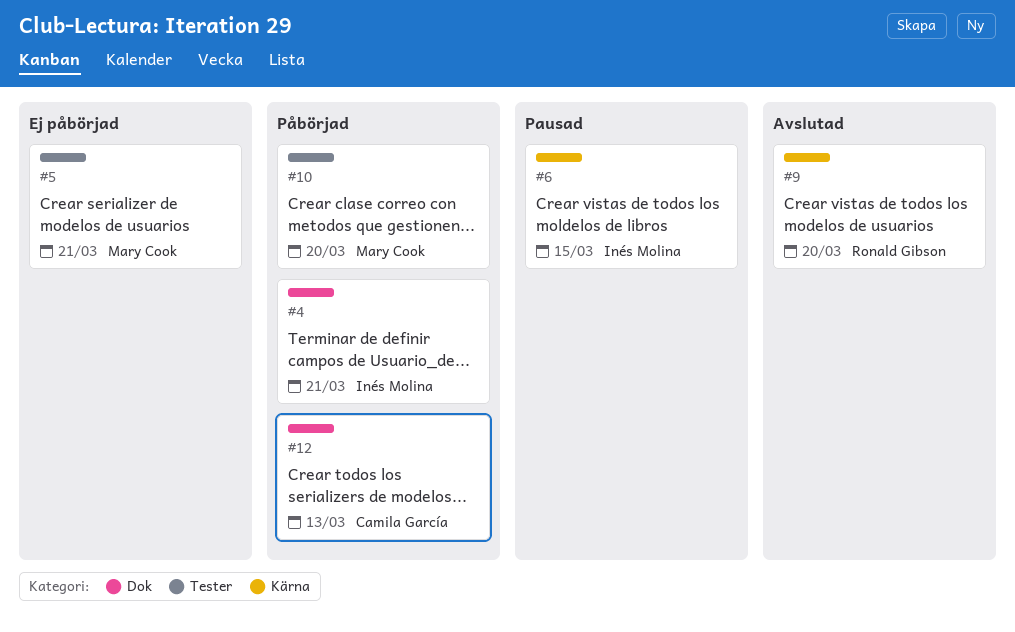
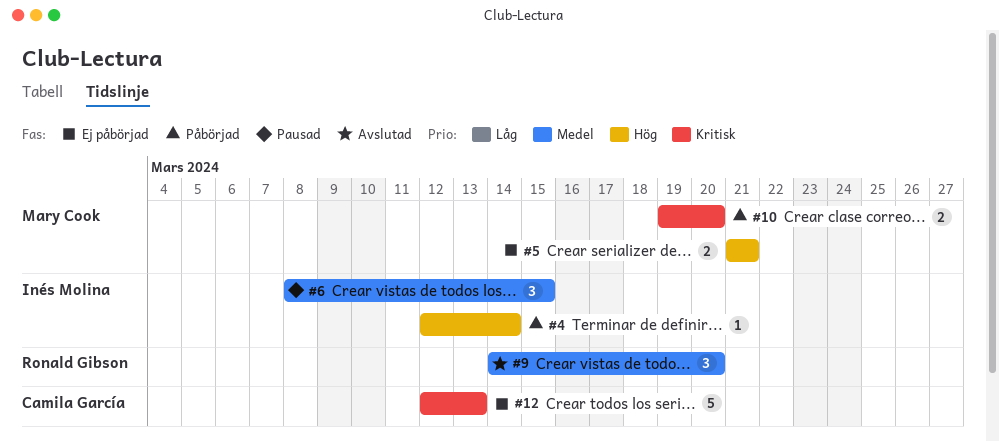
#4, due: Mar 21 -> Mar 14
#12, status: Påbörjad -> Ej påbörjad

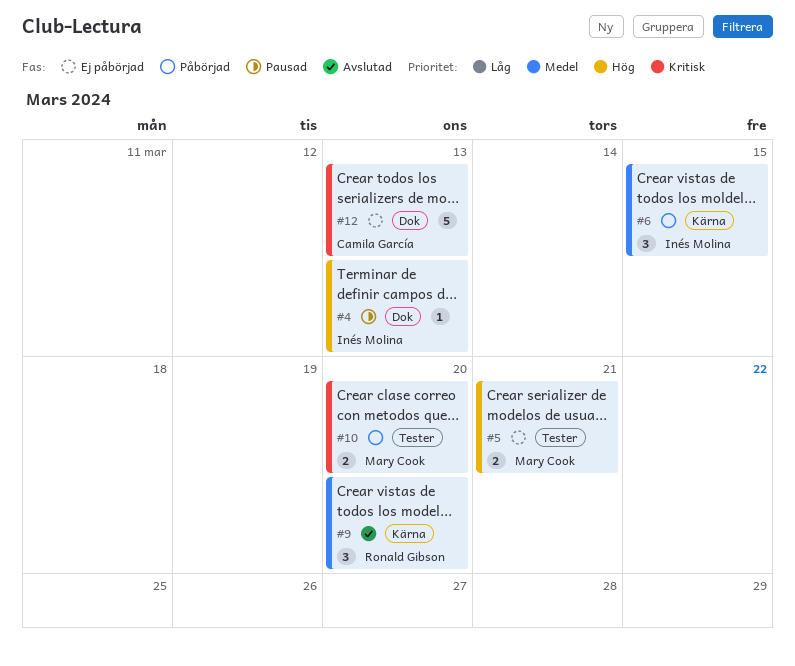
#4, status: Påbörjad -> Pausad
#4, due: Mar 14 -> Mar 13
#6, status: Pausad -> Påbörjad

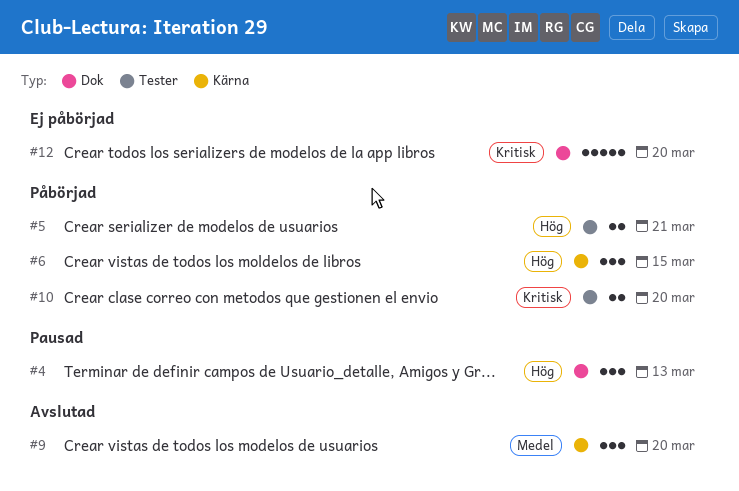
#4, estimate: 1 -> 3
#5, status: Ej påbörjad -> Påbörjad
#6, priority: Medel -> Hög
#12, due: Mar 13 -> Mar 20

